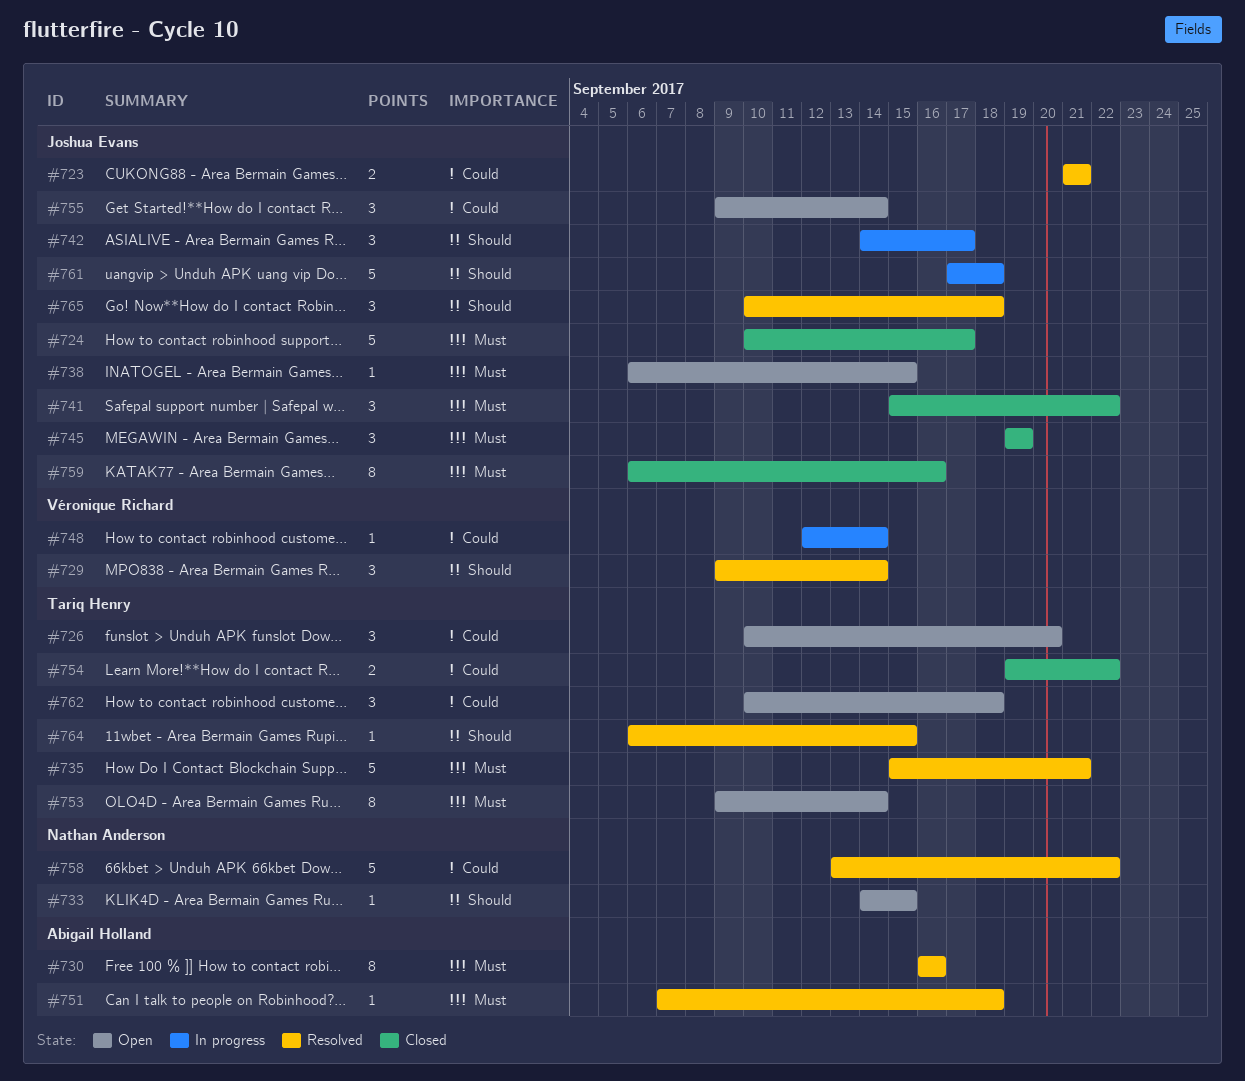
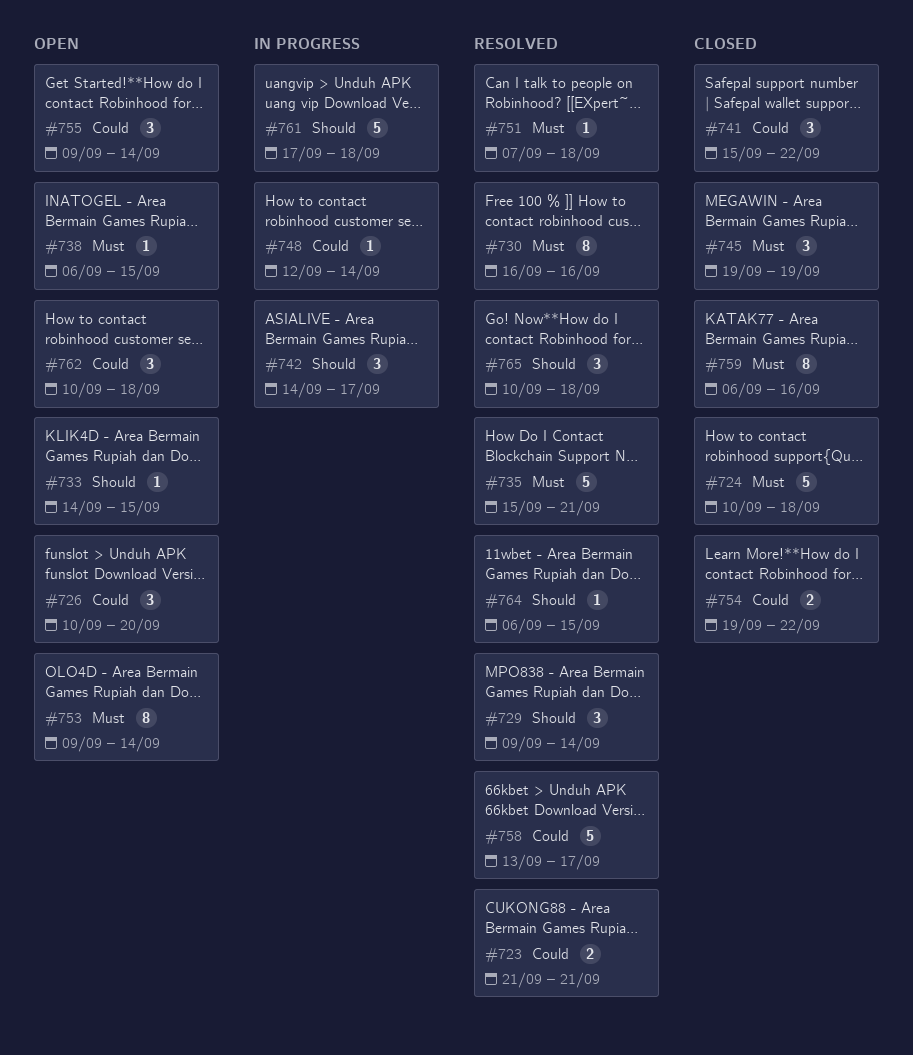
#724, due: Sep 17 -> Sep 18
#741, priority: Must -> Could
#758, due: Sep 22 -> Sep 17

